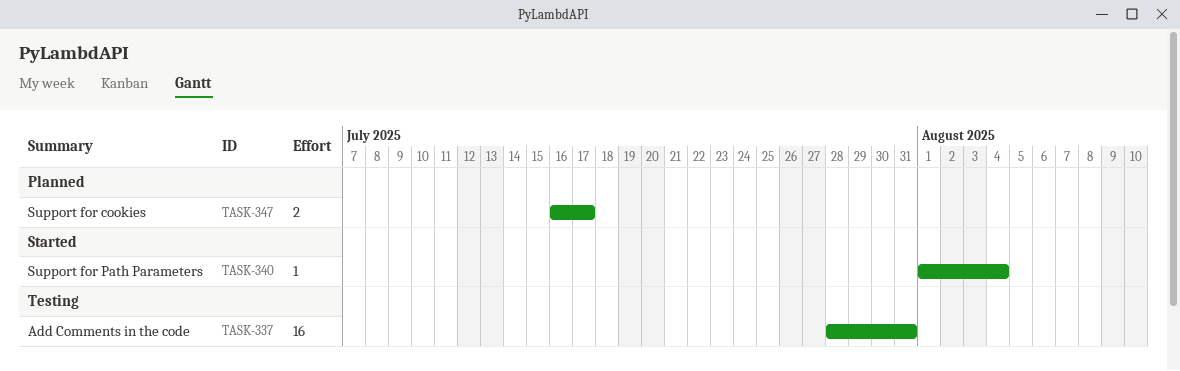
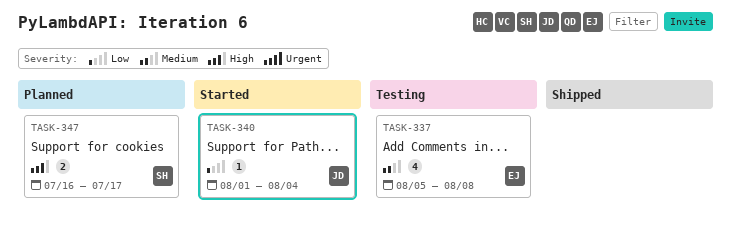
TASK-337, estimate: 16 -> 4
TASK-337, start: Jul 28 -> Aug 5
TASK-337, due: Jul 31 -> Aug 8

